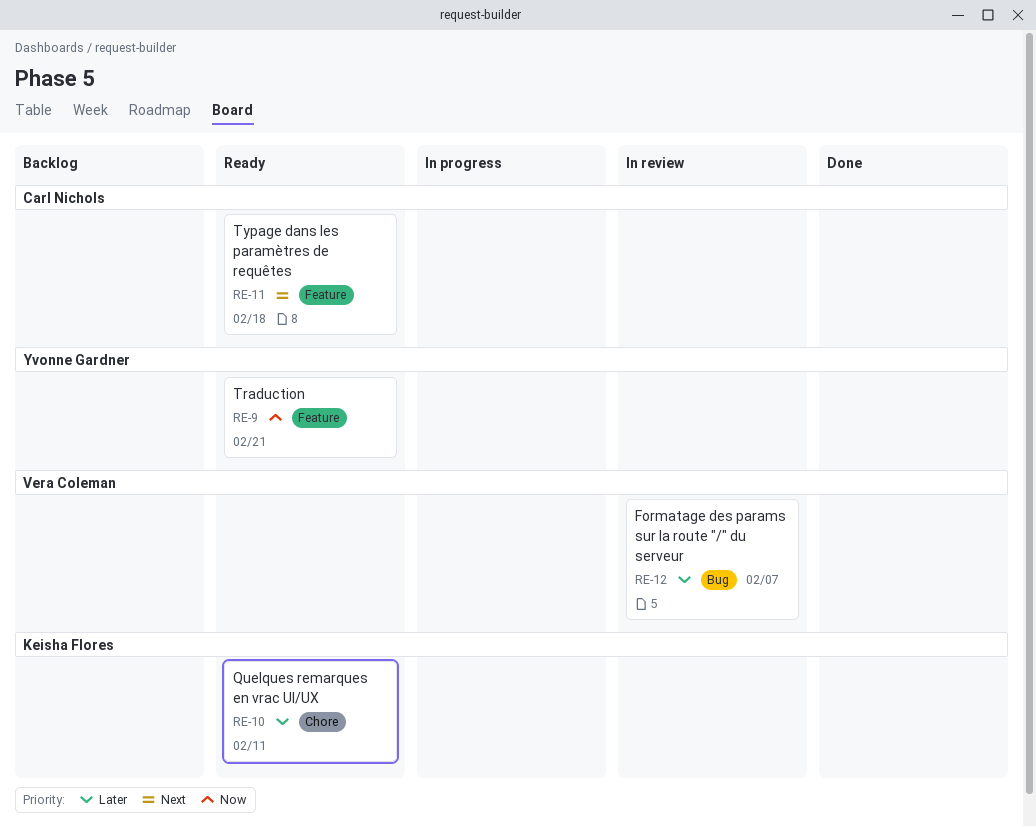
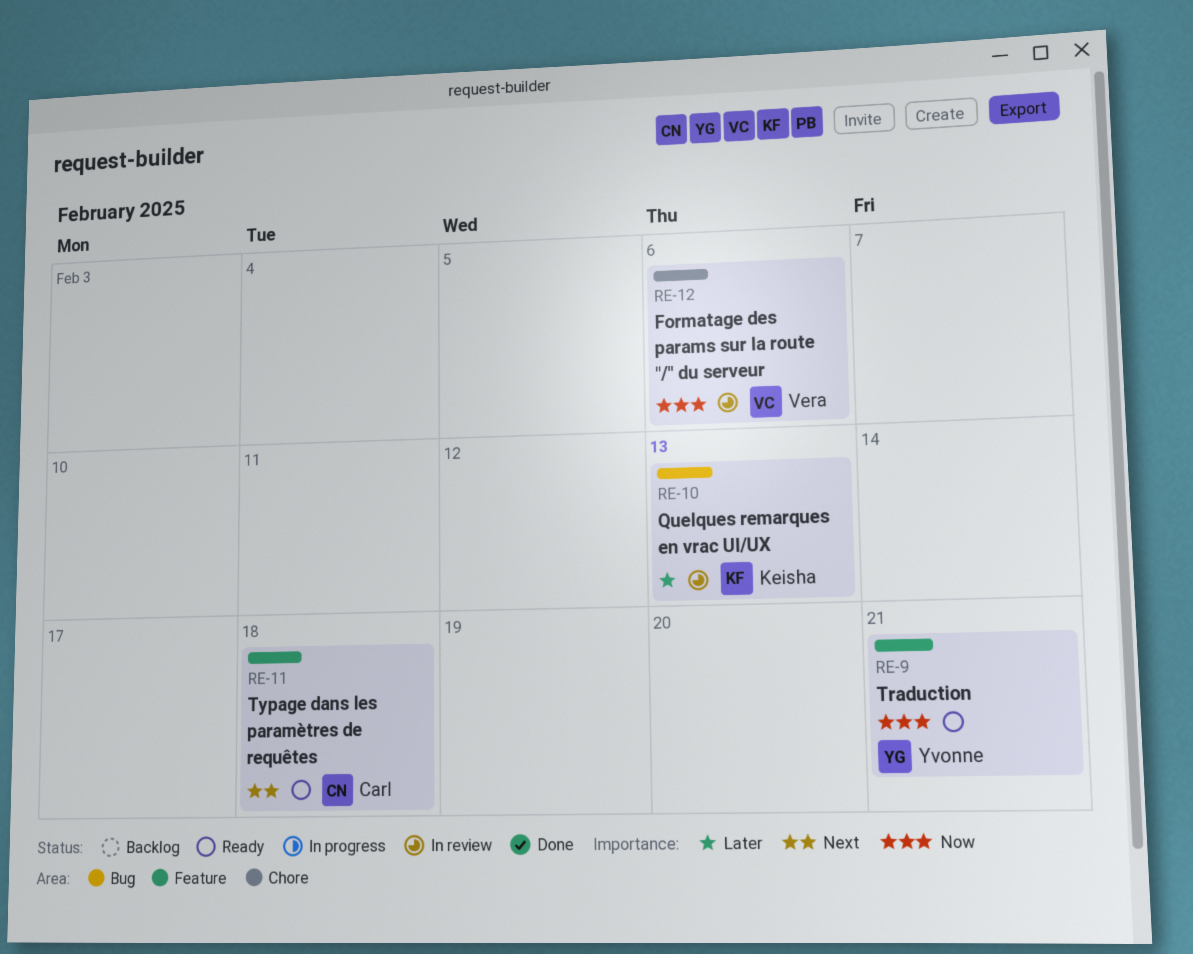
RE-10, status: Ready -> In review
RE-10, label: Chore -> Bug
RE-10, due: Feb 11 -> Feb 13
RE-12, priority: Later -> Now
RE-12, label: Bug -> Chore
RE-12, due: Feb 7 -> Feb 6

